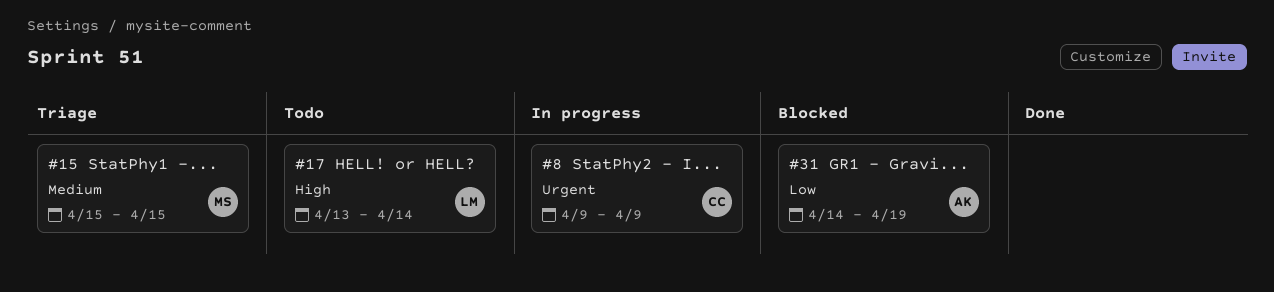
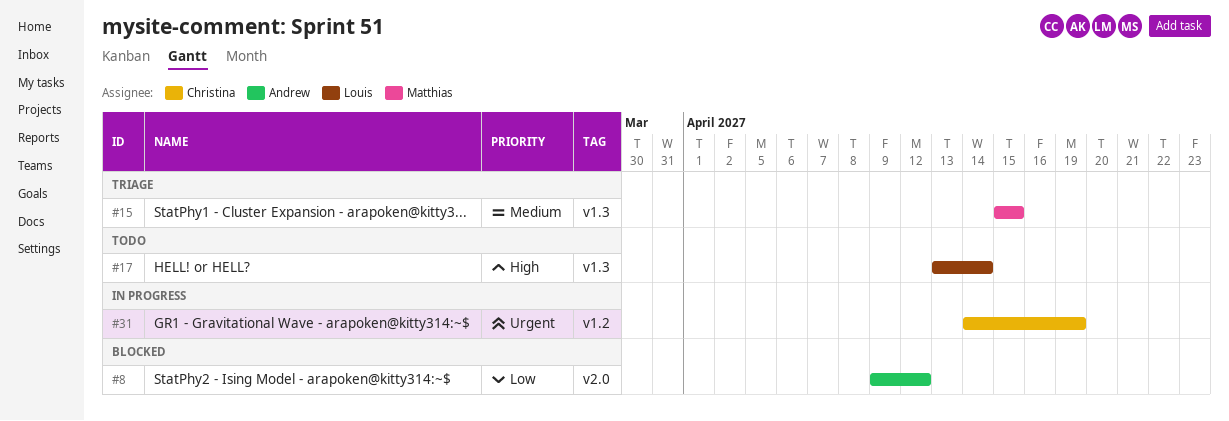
#8, status: In progress -> Blocked
#8, owner: Christina -> Andrew
#8, priority: Urgent -> Low
#8, due: Apr 9 -> Apr 12
#31, status: Blocked -> In progress
#31, owner: Andrew -> Christina
#31, priority: Low -> Urgent

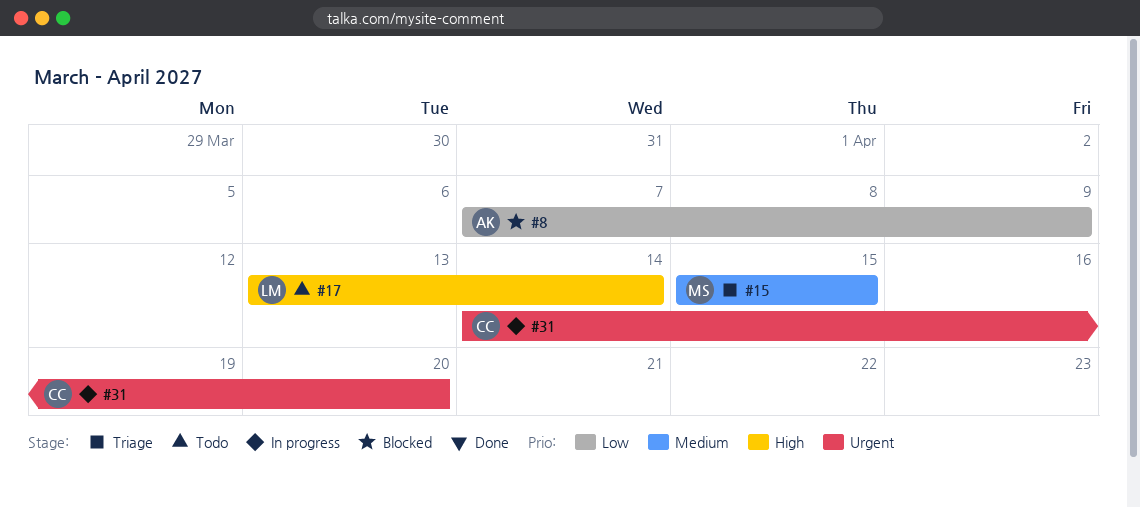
#8, start: Apr 9 -> Apr 7
#8, due: Apr 12 -> Apr 9
#31, due: Apr 19 -> Apr 20

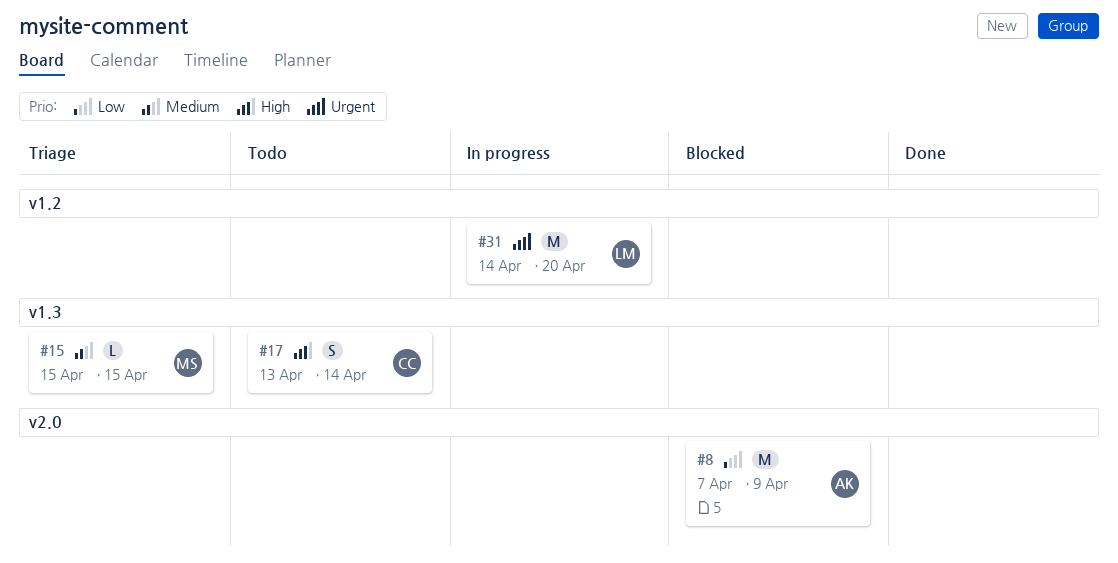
#17, owner: LM -> CC
#31, owner: CC -> LM

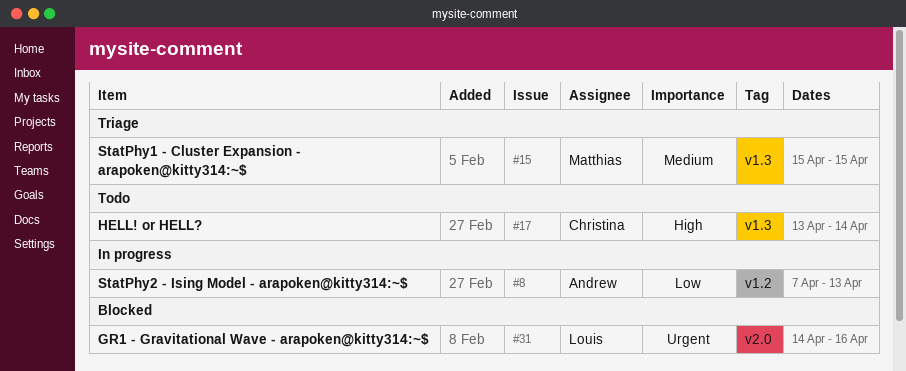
#8, status: Blocked -> In progress
#8, label: v2.0 -> v1.2
#8, due: Apr 9 -> Apr 13
#31, status: In progress -> Blocked
#31, label: v1.2 -> v2.0
#31, due: Apr 20 -> Apr 16

